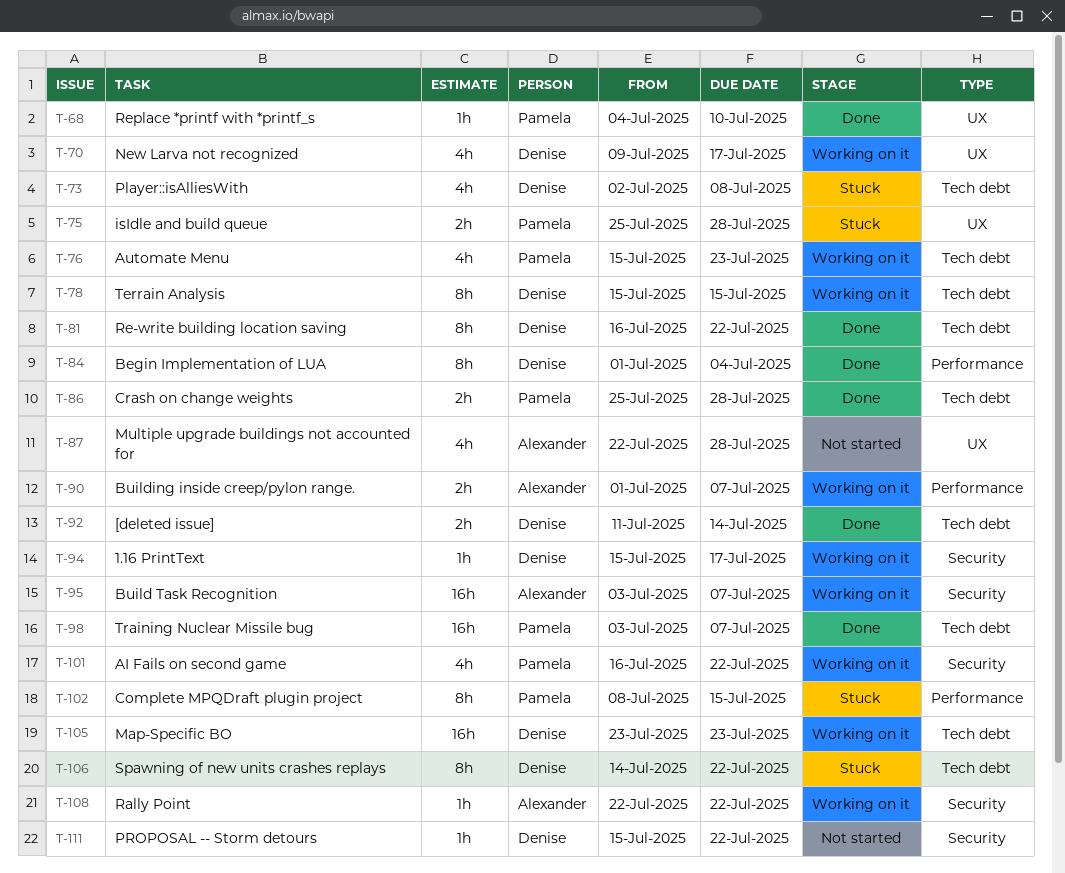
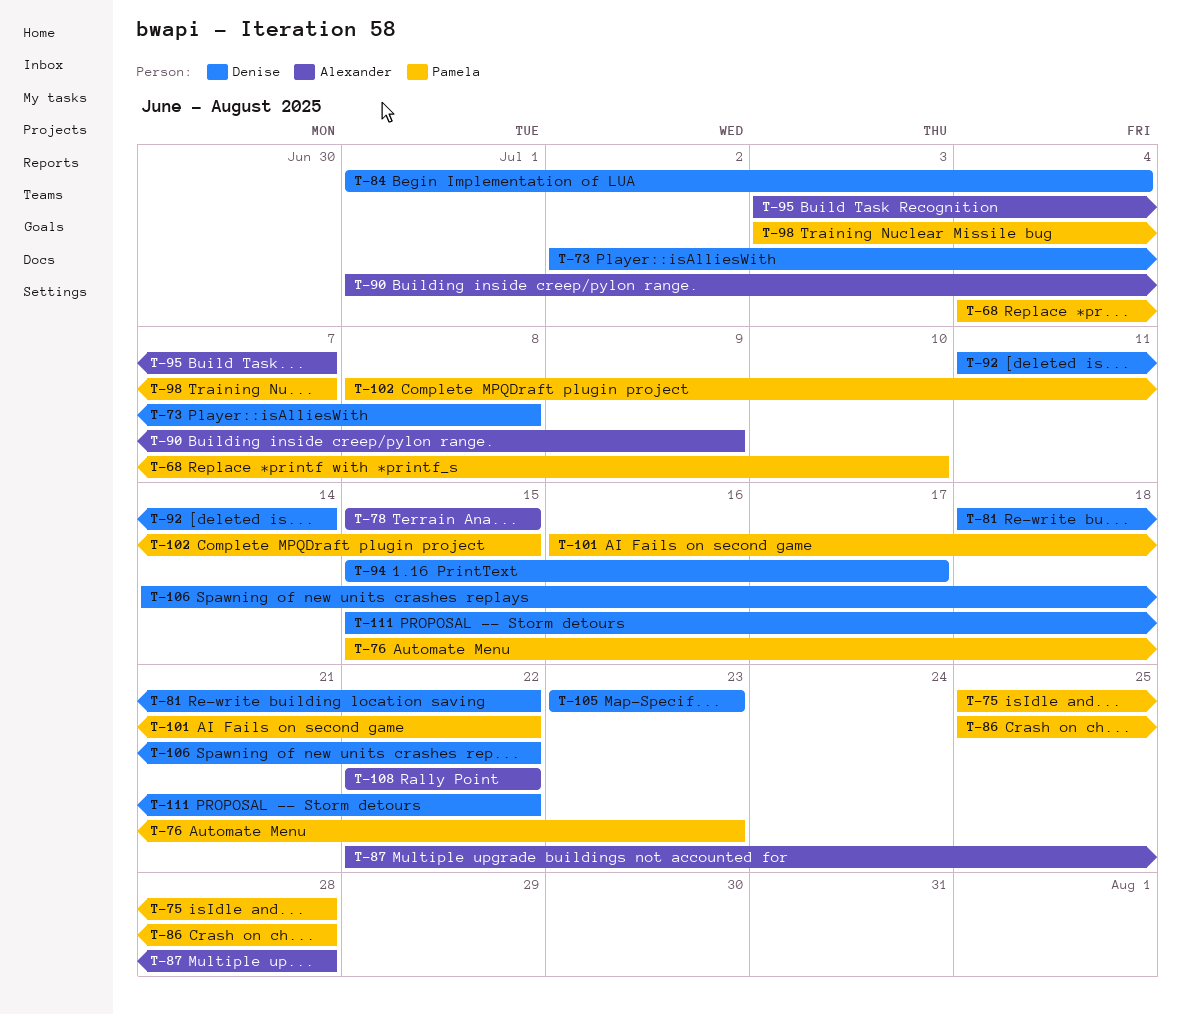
T-70: present -> none
T-78, owner: Denise -> Alexander
T-81, start: Jul 16 -> Jul 18
T-90, due: Jul 7 -> Jul 9

